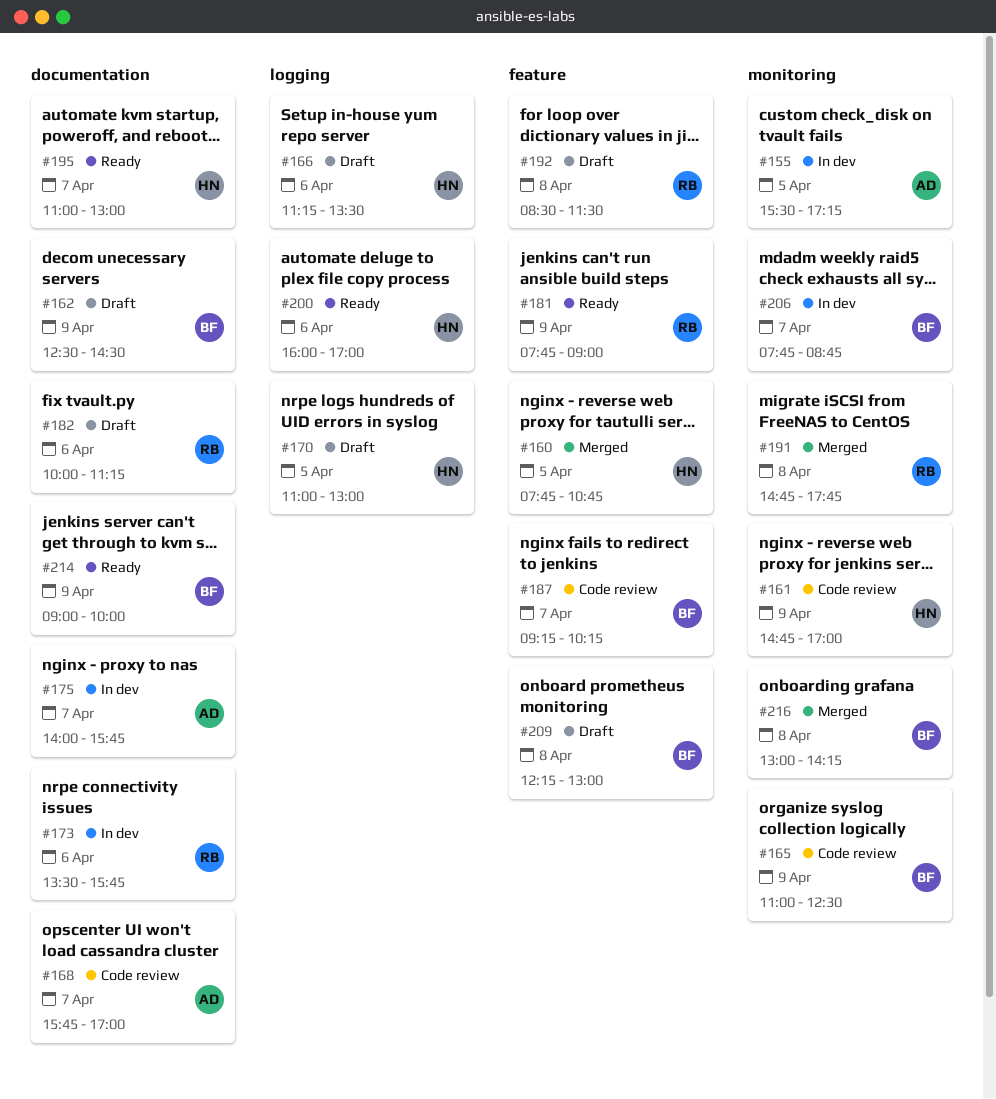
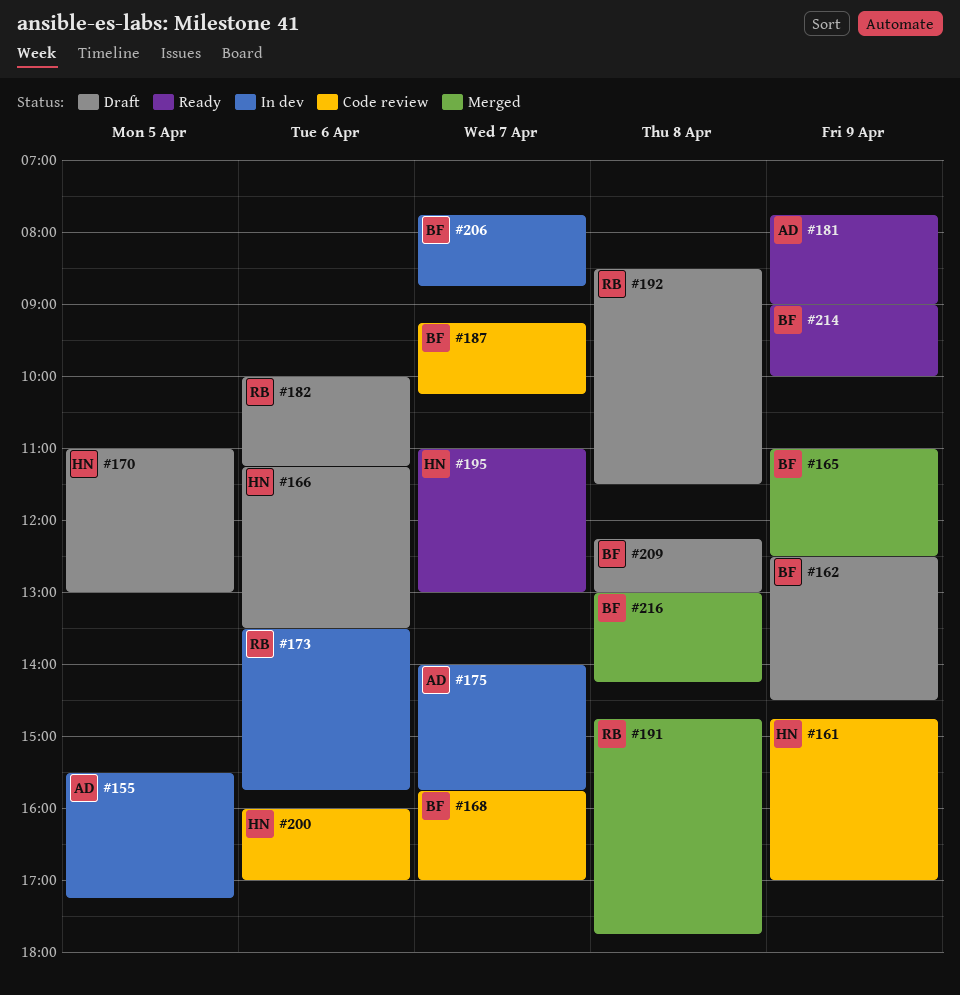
#160: present -> none
#165, status: Code review -> Merged
#168, owner: AD -> BF
#181, owner: RB -> AD
#200, status: Ready -> Code review

